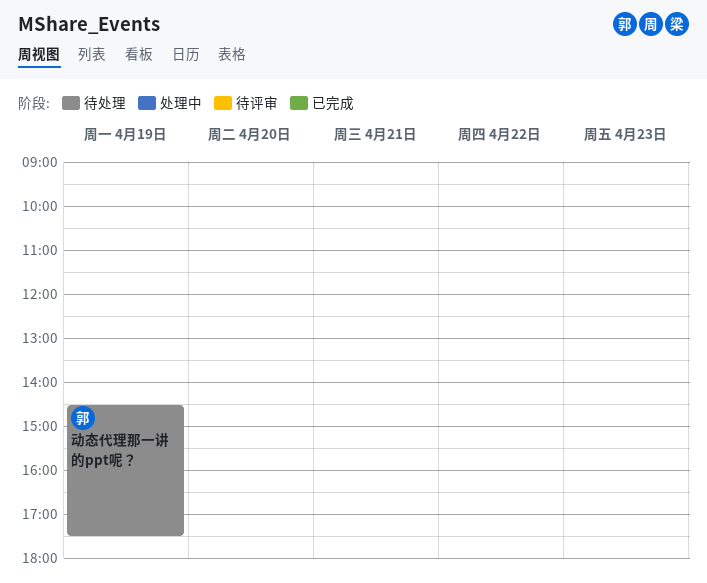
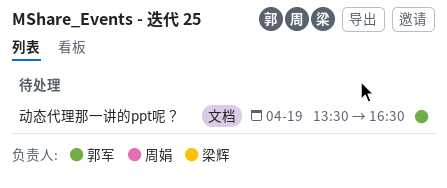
动态代理那一讲的ppt呢？, begins: 14:30 -> 13:30
动态代理那一讲的ppt呢？, ends: 17:30 -> 16:30

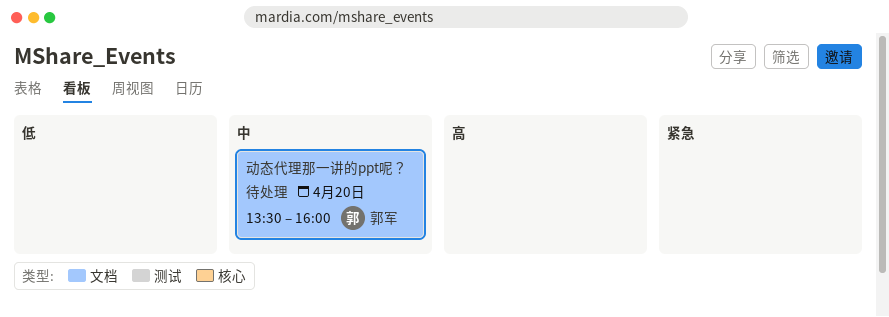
动态代理那一讲的ppt呢？, day: Apr 19 -> Apr 20
动态代理那一讲的ppt呢？, ends: 16:30 -> 16:00

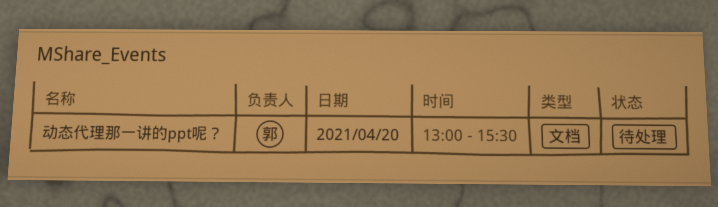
动态代理那一讲的ppt呢？, begins: 13:30 -> 13:00
动态代理那一讲的ppt呢？, ends: 16:00 -> 15:30

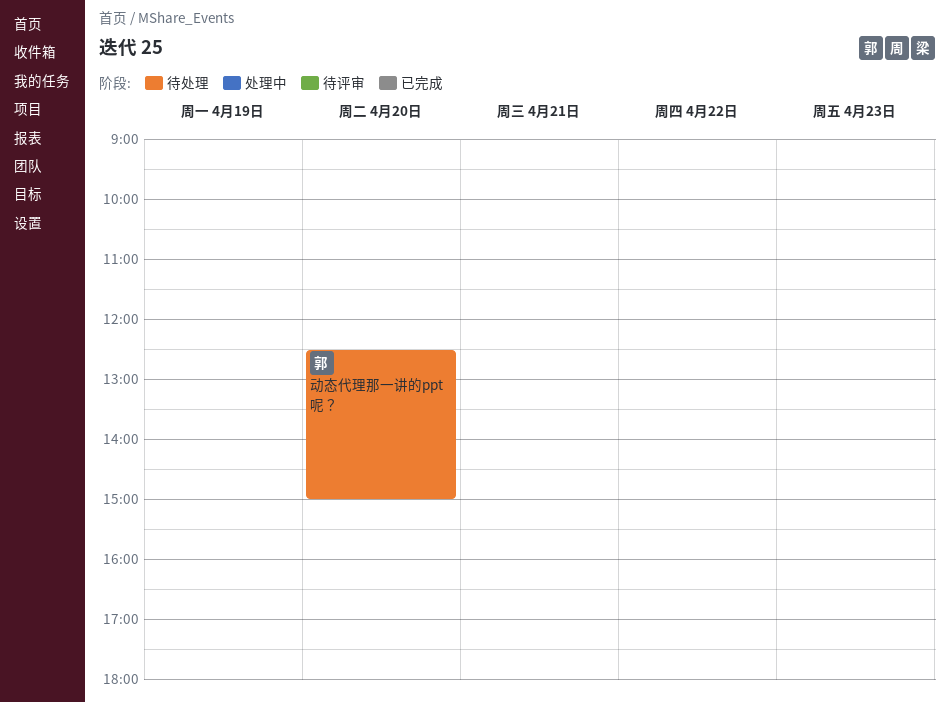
动态代理那一讲的ppt呢？, begins: 13:00 -> 12:30
动态代理那一讲的ppt呢？, ends: 15:30 -> 15:00

